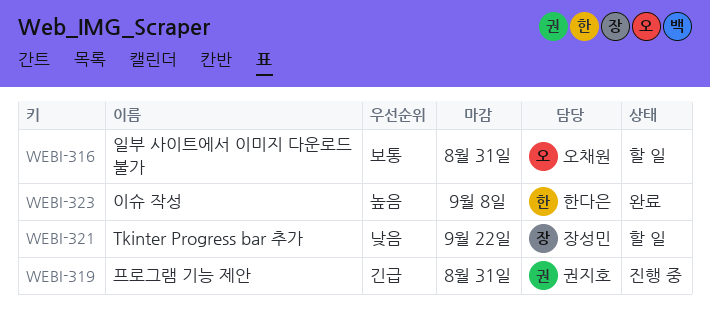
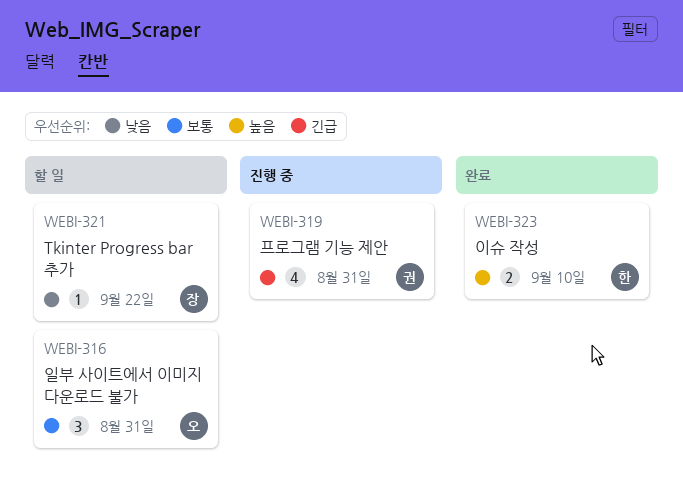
WEBI-323, due: Sep 8 -> Sep 10

